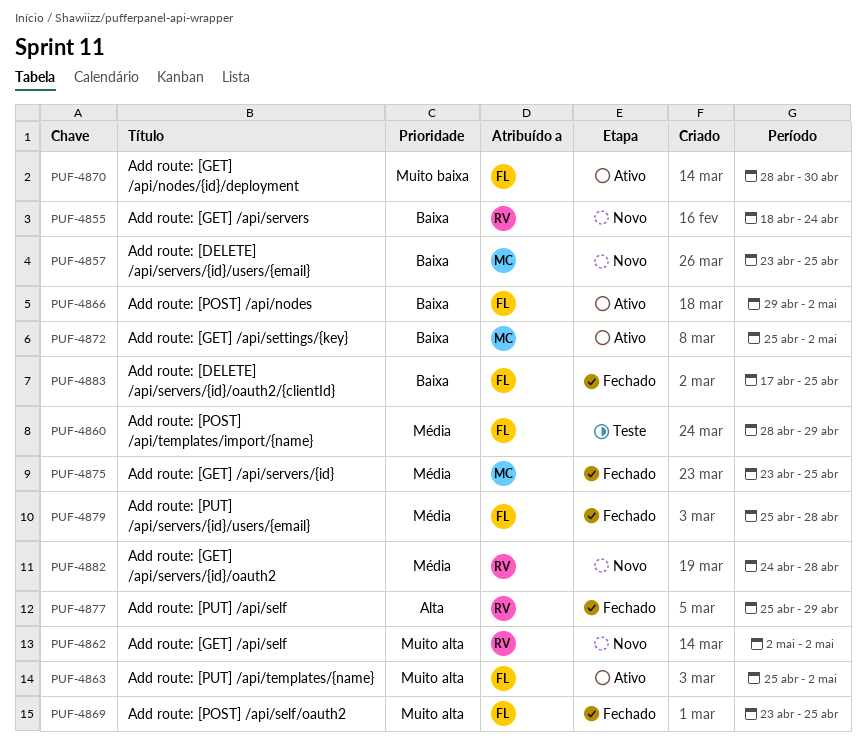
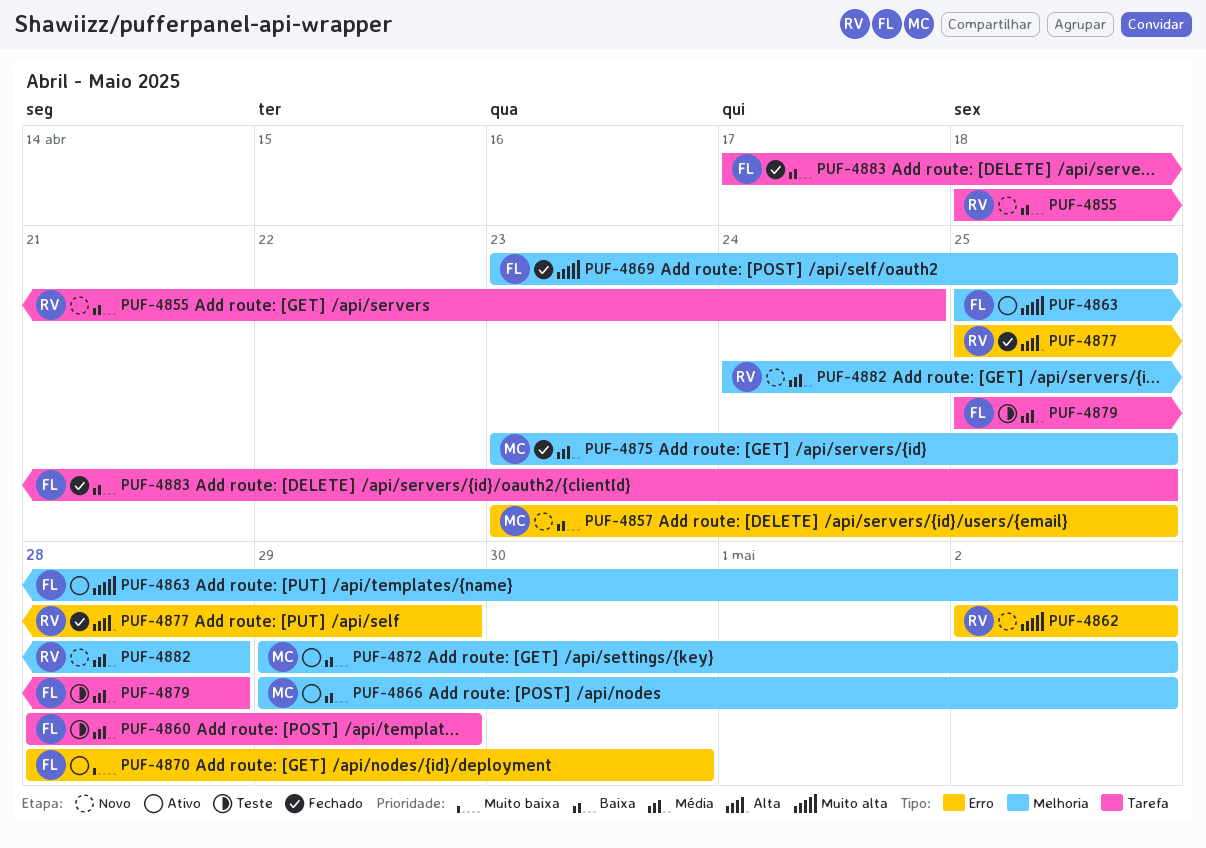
PUF-4866, owner: FL -> MC
PUF-4872, start: Apr 25 -> Apr 29
PUF-4879, status: Fechado -> Teste

